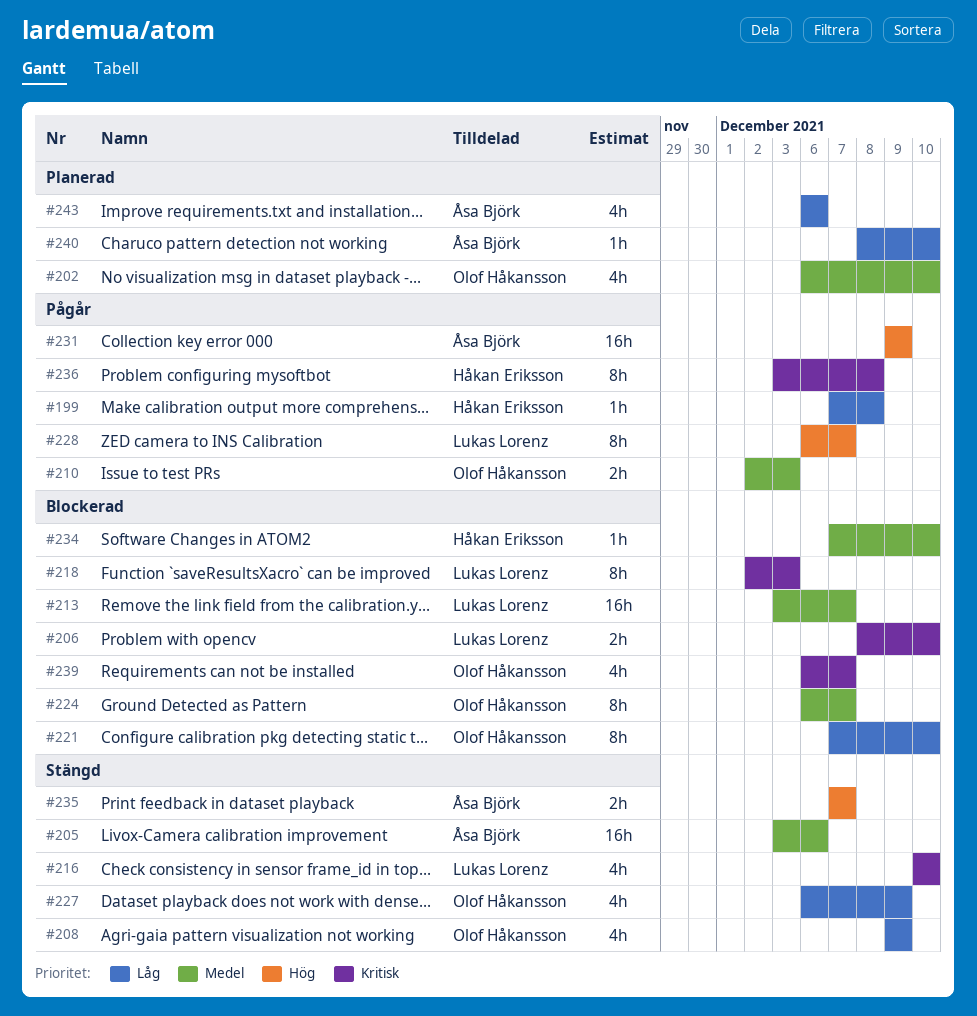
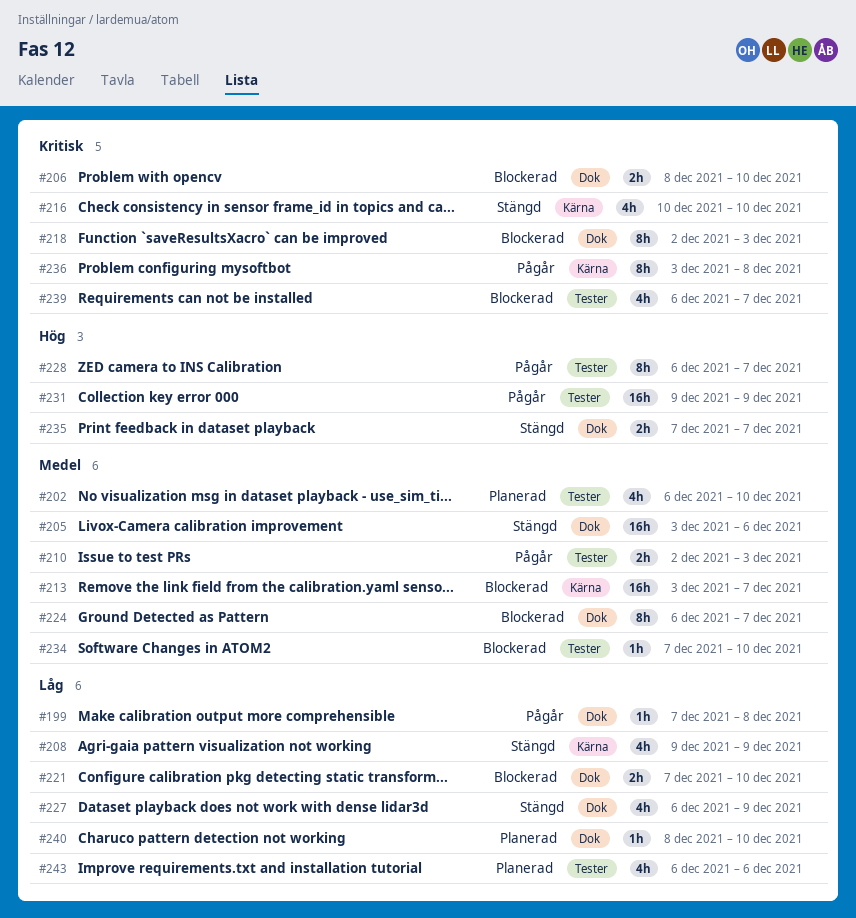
#221, estimate: 8h -> 2h

